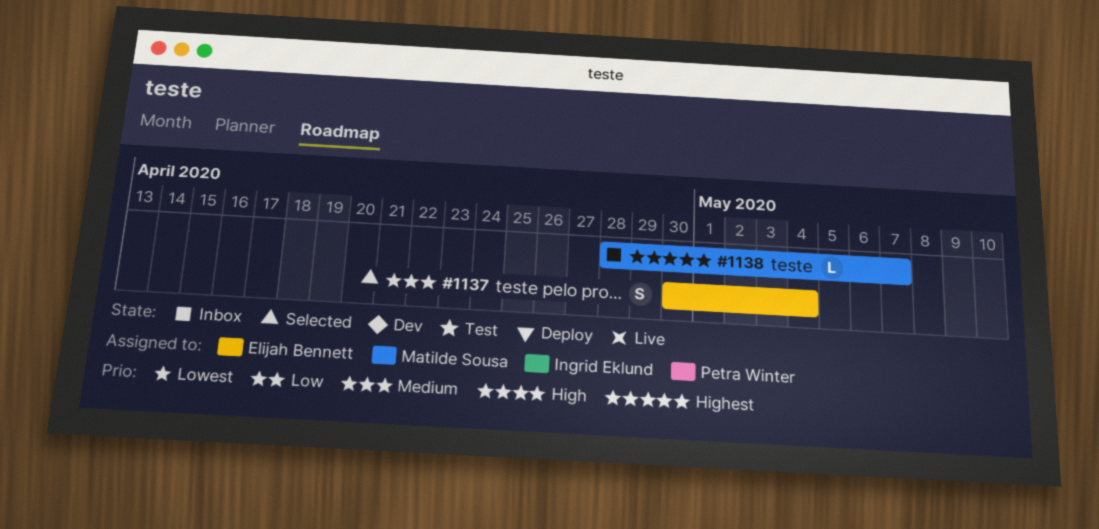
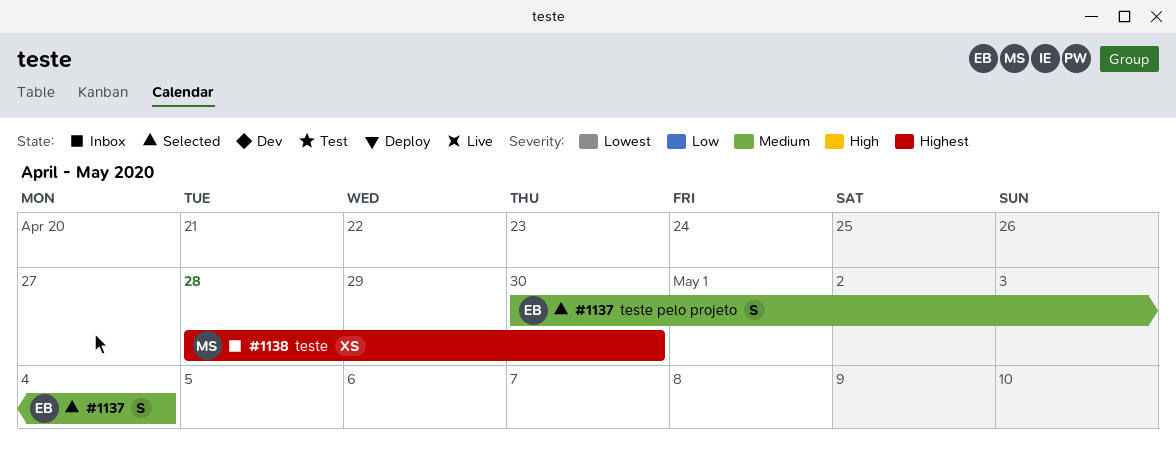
#1138, estimate: L -> XS
#1138, due: May 7 -> Apr 30

